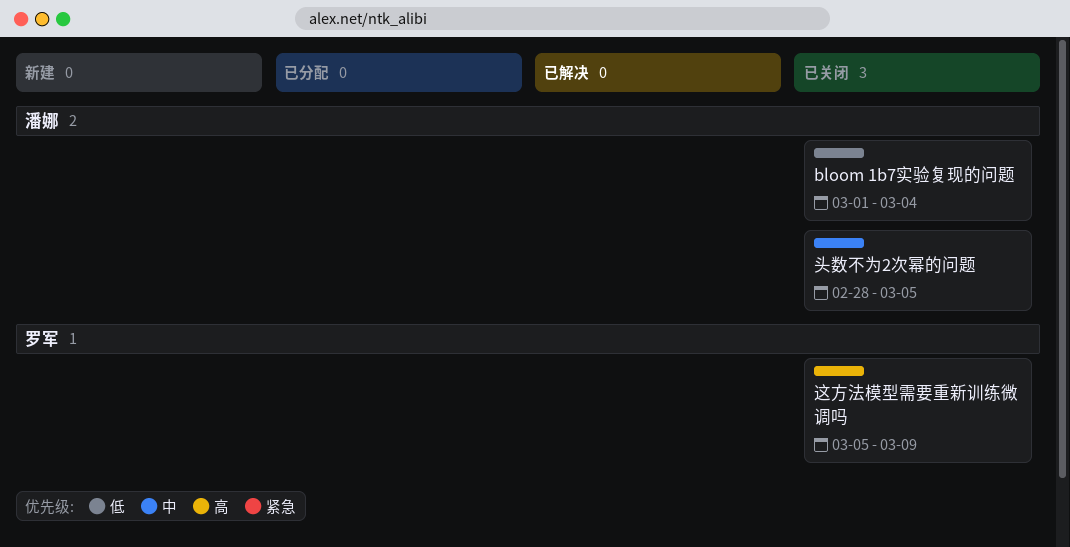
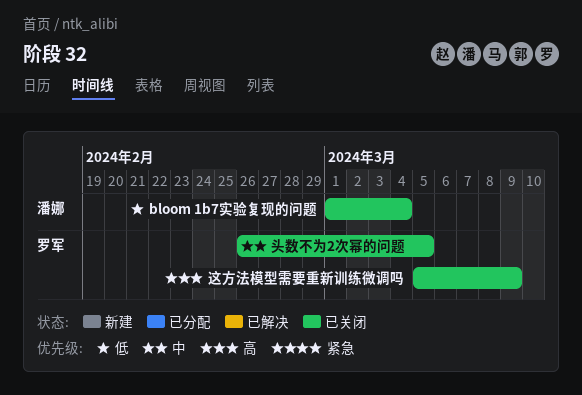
头数不为2次幂的问题, owner: 潘娜 -> 罗军
头数不为2次幂的问题, start: Feb 28 -> Feb 26

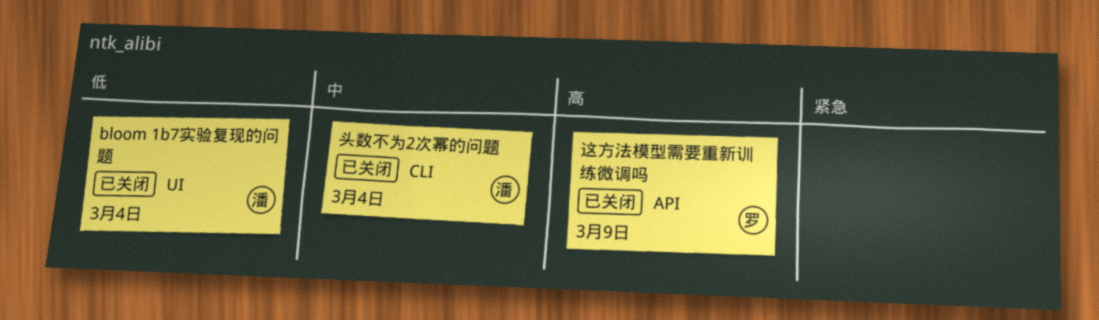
头数不为2次幂的问题, owner: 罗军 -> 潘娜
头数不为2次幂的问题, due: Mar 5 -> Mar 4

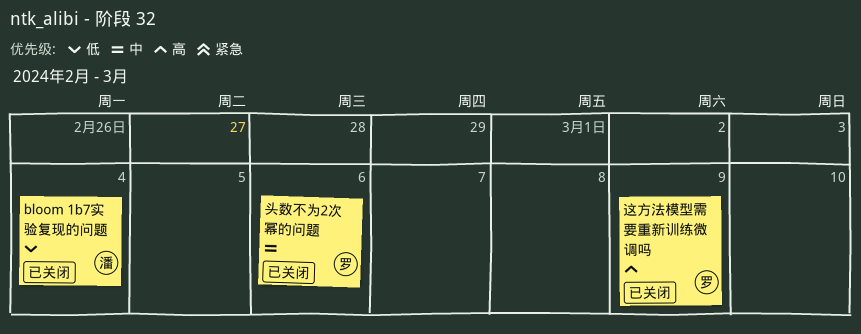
头数不为2次幂的问题, owner: 潘 -> 罗
头数不为2次幂的问题, due: Mar 4 -> Mar 6

